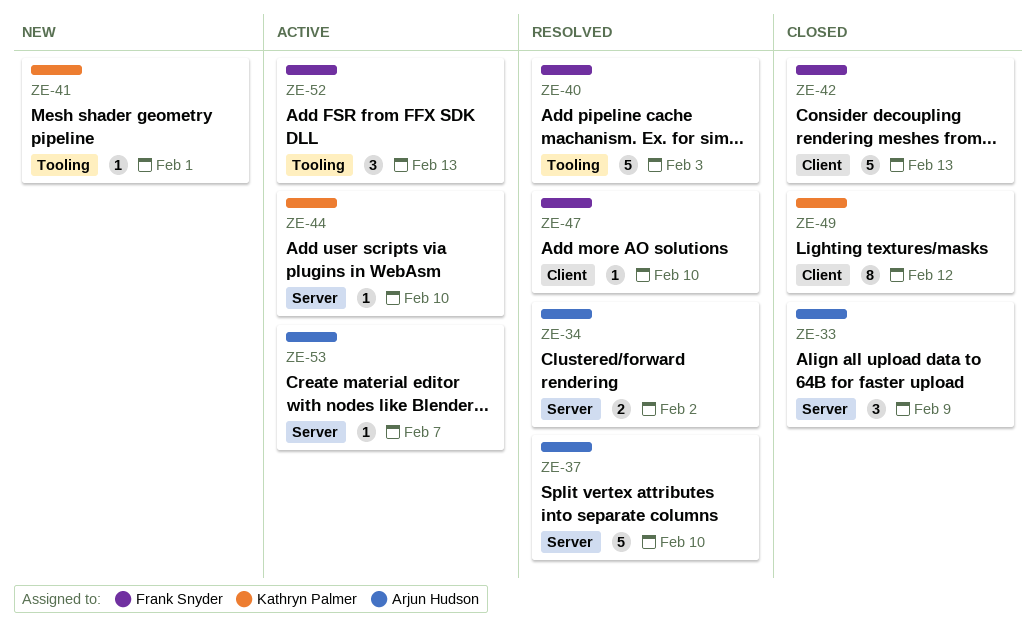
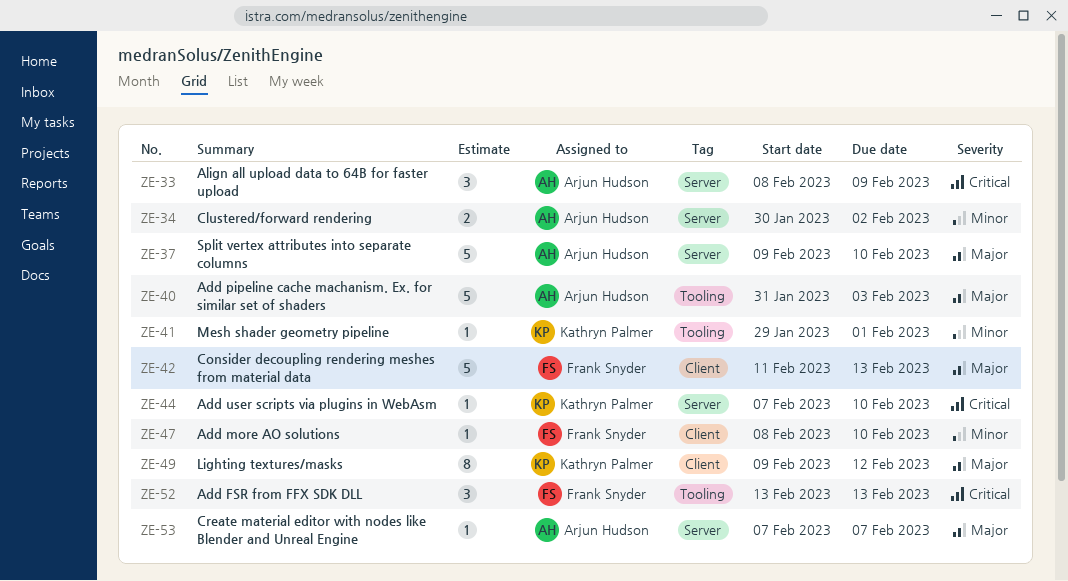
ZE-40, owner: Frank Snyder -> Arjun Hudson

